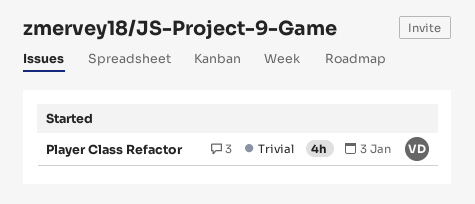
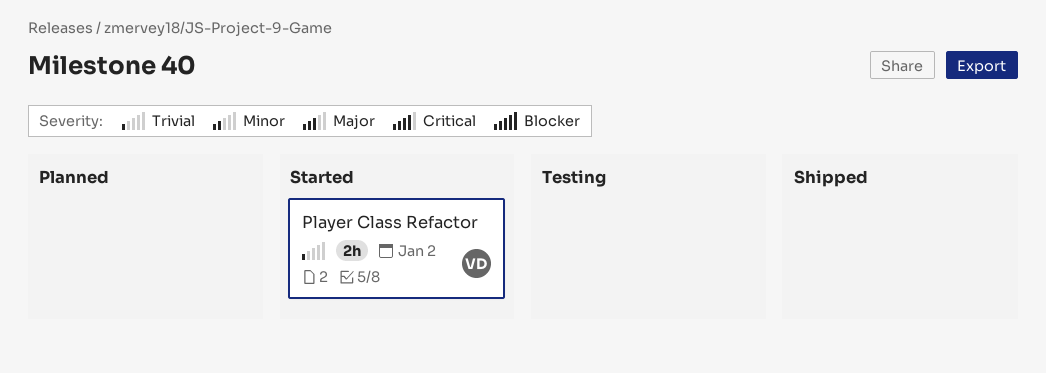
Player Class Refactor, estimate: 4h -> 2h
Player Class Refactor, due: Jan 3 -> Jan 2

